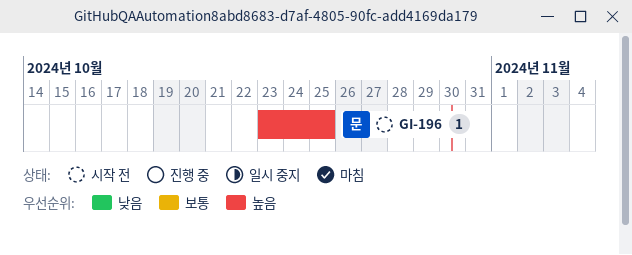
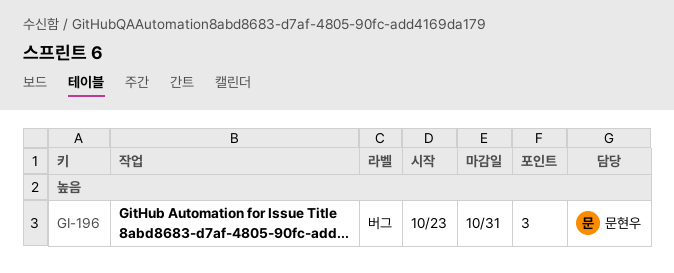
GI-196, estimate: 1 -> 3
GI-196, due: Oct 25 -> Oct 31

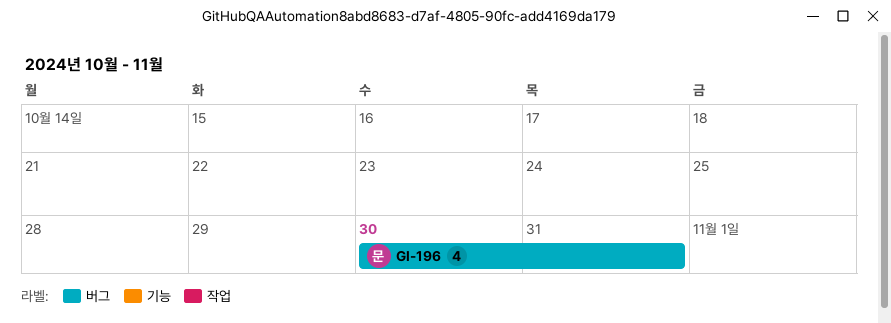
GI-196, estimate: 3 -> 4
GI-196, start: Oct 23 -> Oct 30

